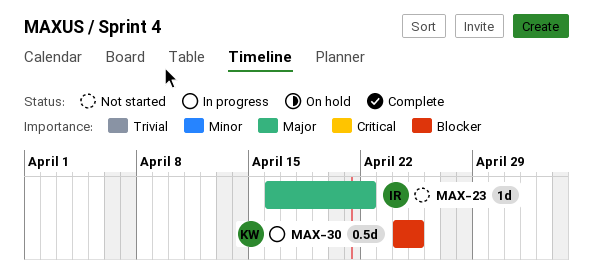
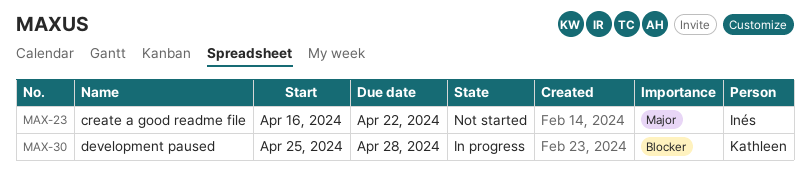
MAX-30, start: Apr 24 -> Apr 25
MAX-30, due: Apr 25 -> Apr 28

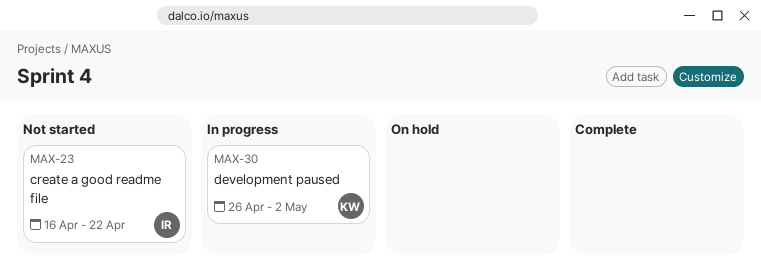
MAX-30, start: Apr 25 -> Apr 26
MAX-30, due: Apr 28 -> May 2

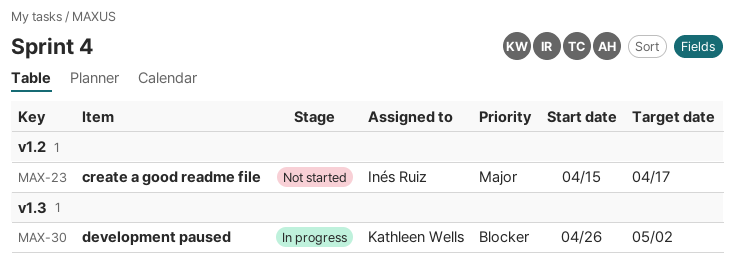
MAX-23, start: Apr 16 -> Apr 15
MAX-23, due: Apr 22 -> Apr 17

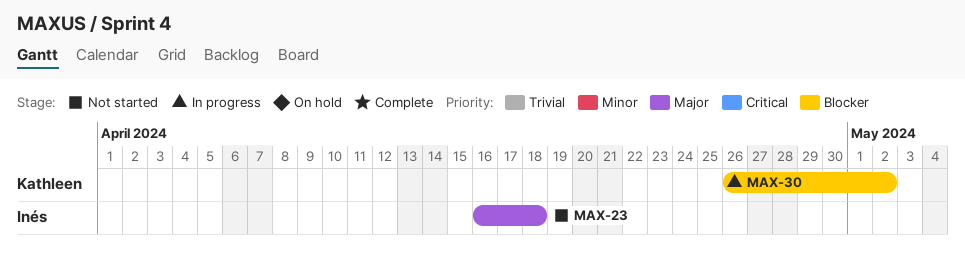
MAX-23, start: Apr 15 -> Apr 16
MAX-23, due: Apr 17 -> Apr 18

